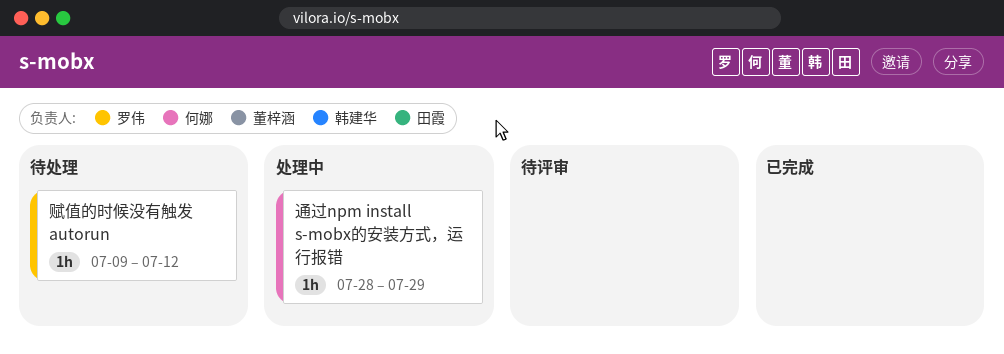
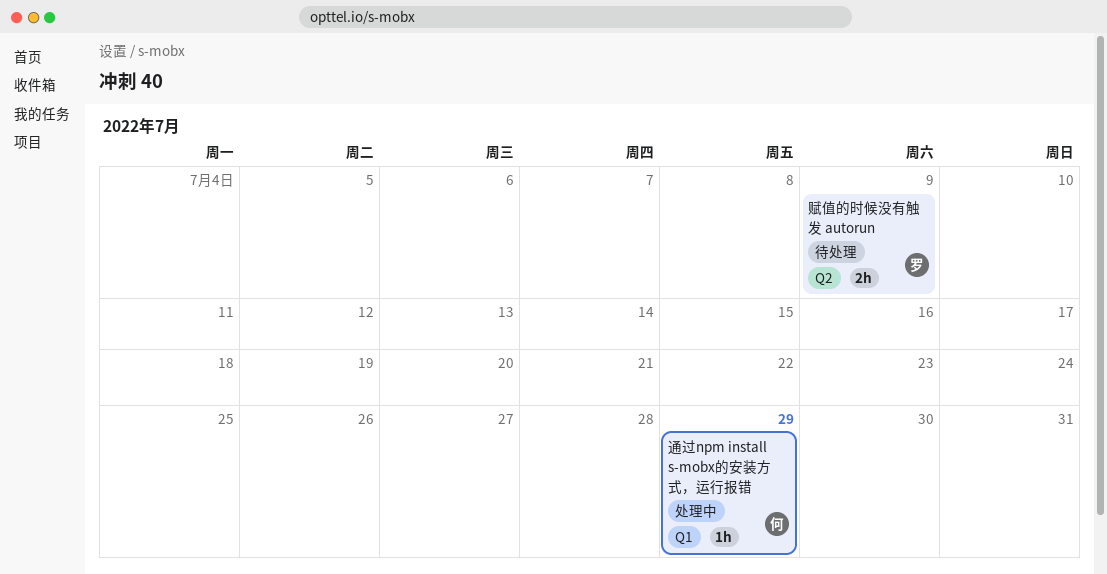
赋值的时候没有触发 autorun, estimate: 1h -> 2h
赋值的时候没有触发 autorun, due: Jul 12 -> Jul 9

